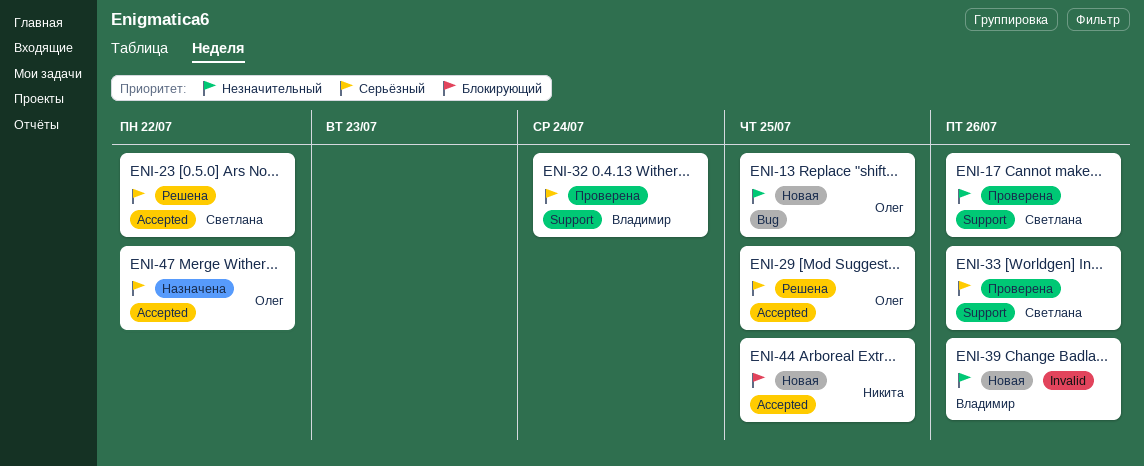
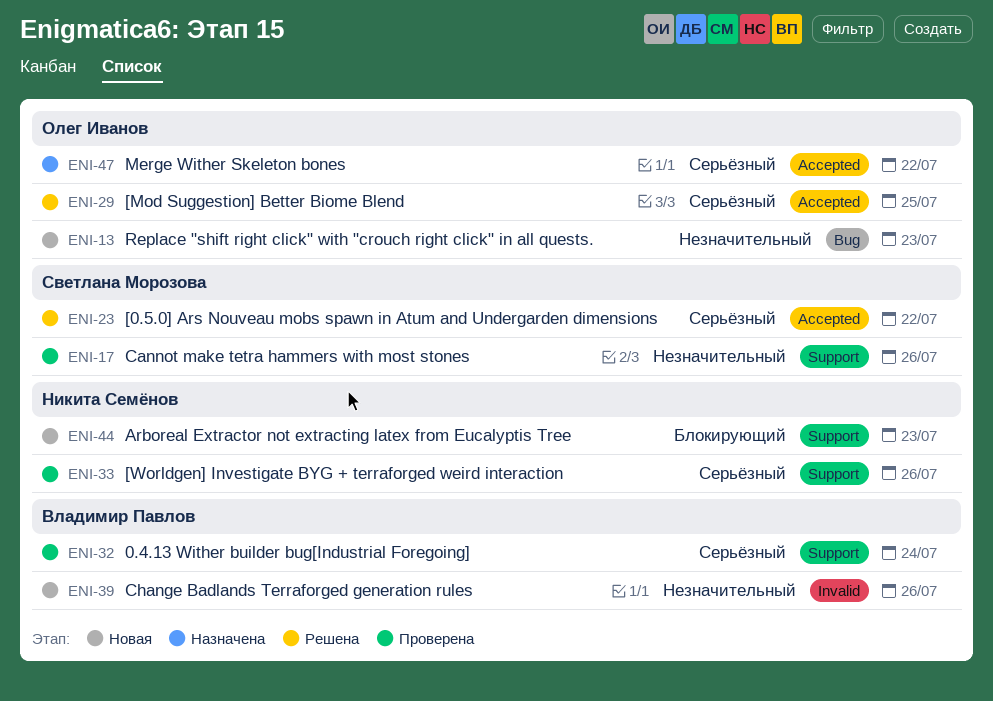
ENI-13, due: Jul 25 -> Jul 23
ENI-33, owner: Светлана Морозова -> Никита Семёнов
ENI-44, label: Accepted -> Support
ENI-44, due: Jul 25 -> Jul 23

